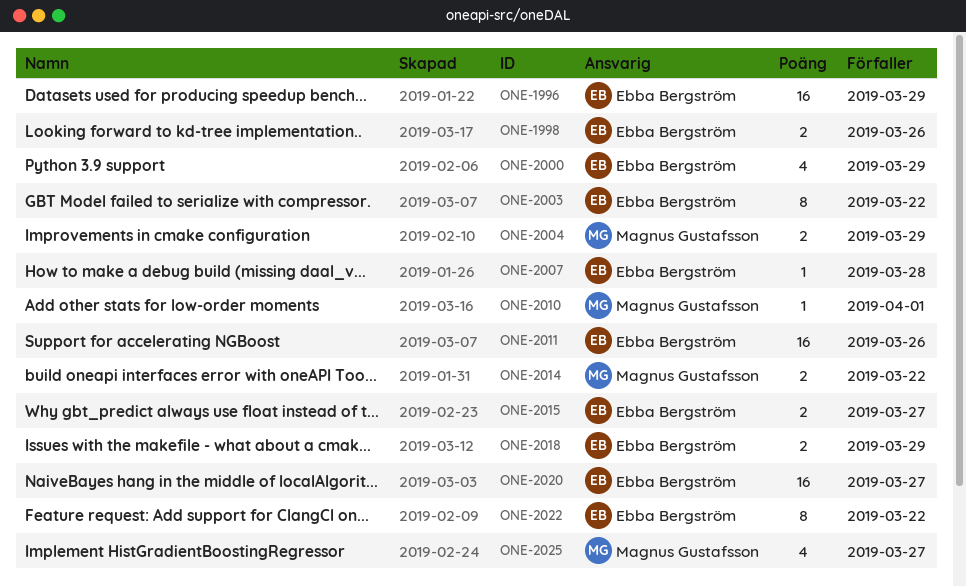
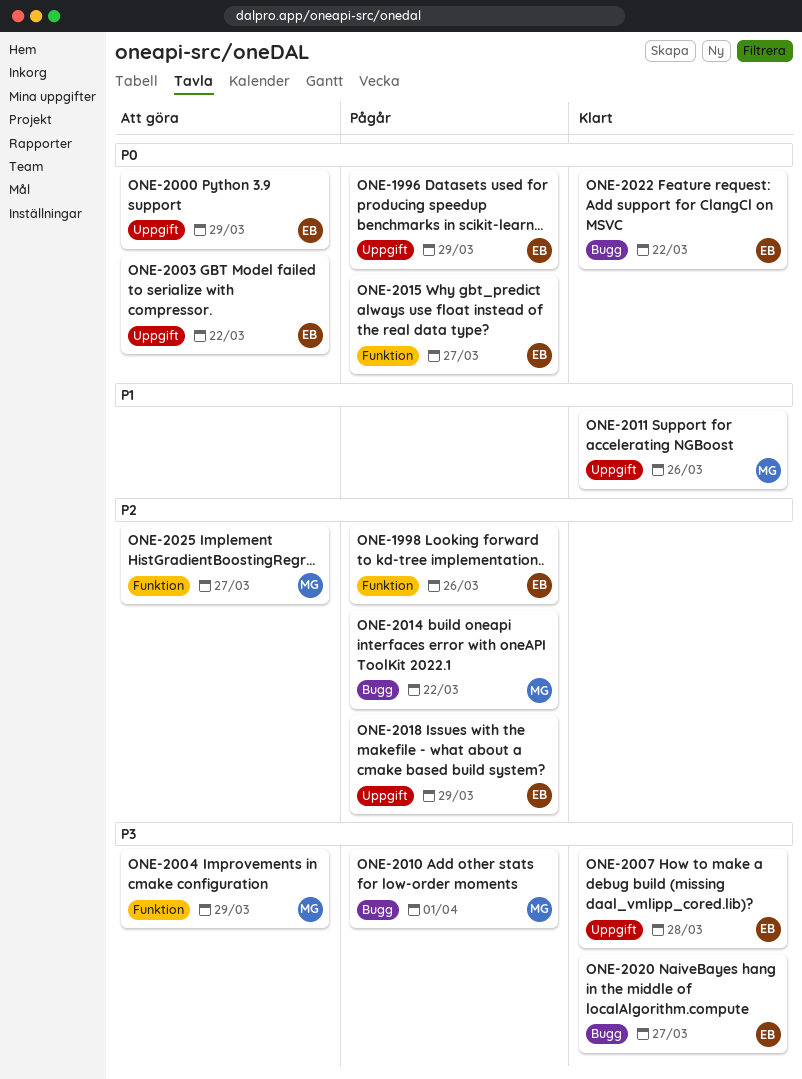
ONE-2011, owner: Ebba Bergström -> Magnus Gustafsson

